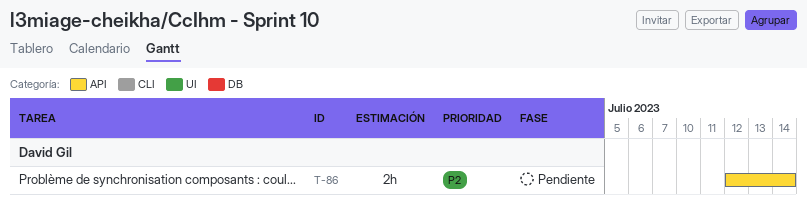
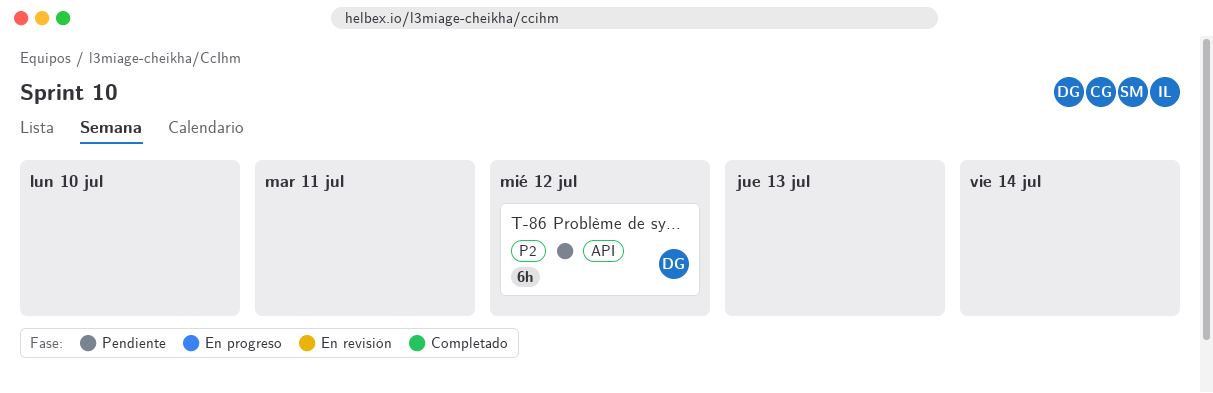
T-86, estimate: 2h -> 6h
T-86, due: Jul 14 -> Jul 12

